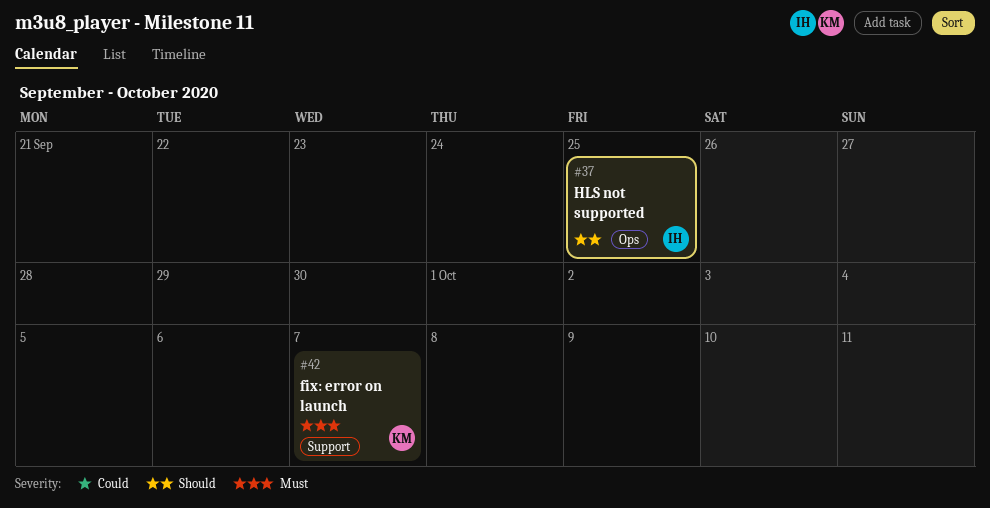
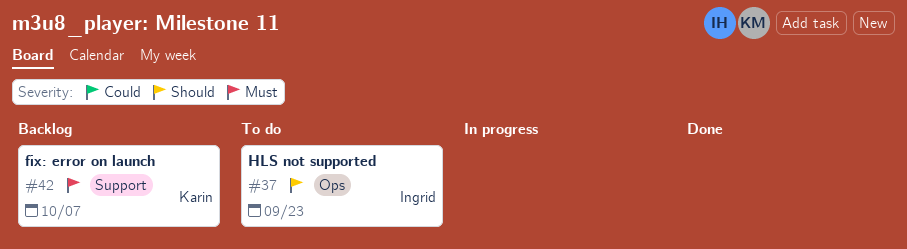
#37, due: Sep 25 -> Sep 23

